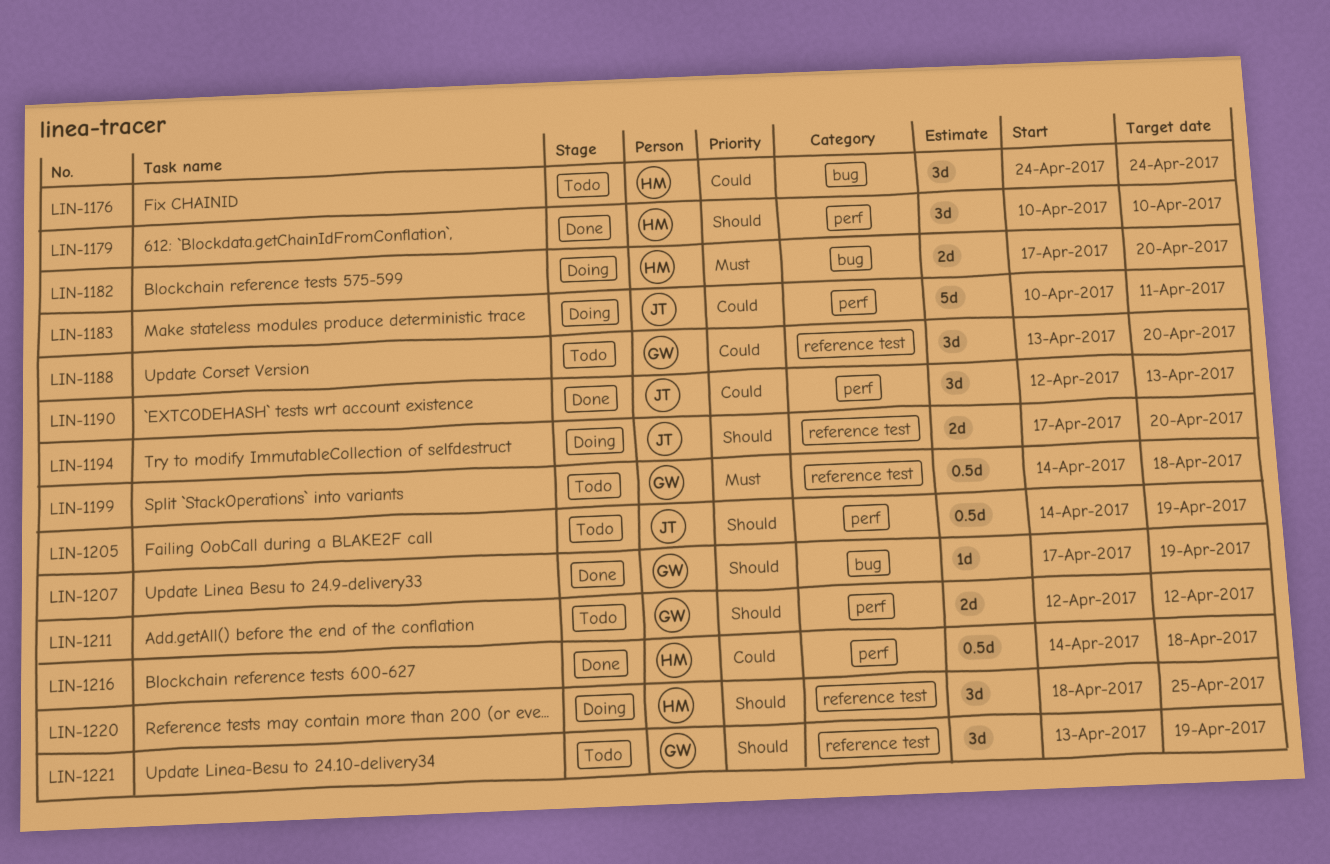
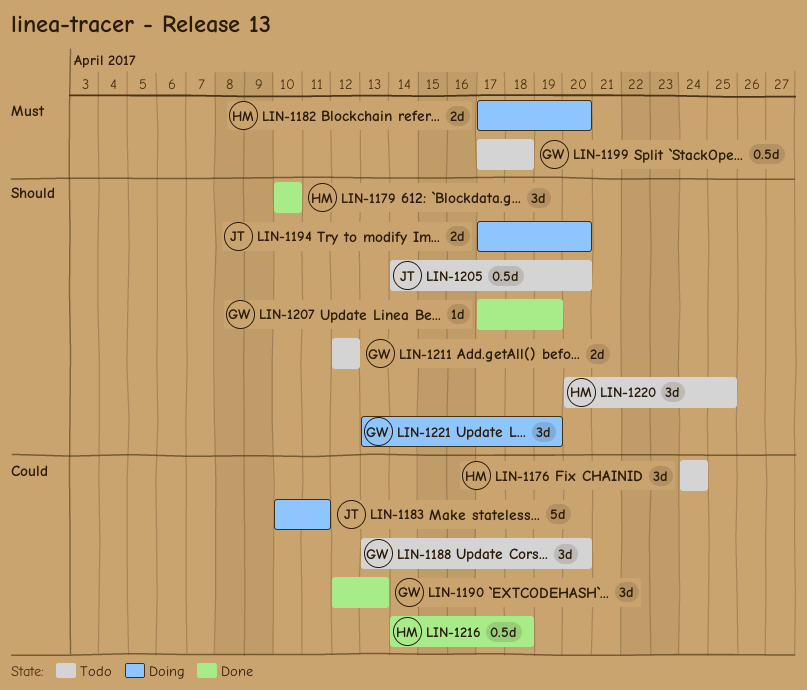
LIN-1190, owner: JT -> GW
LIN-1199, start: Apr 14 -> Apr 17
LIN-1205, due: Apr 19 -> Apr 20
LIN-1220, status: Doing -> Todo
LIN-1220, start: Apr 18 -> Apr 20
LIN-1221, status: Todo -> Doing

